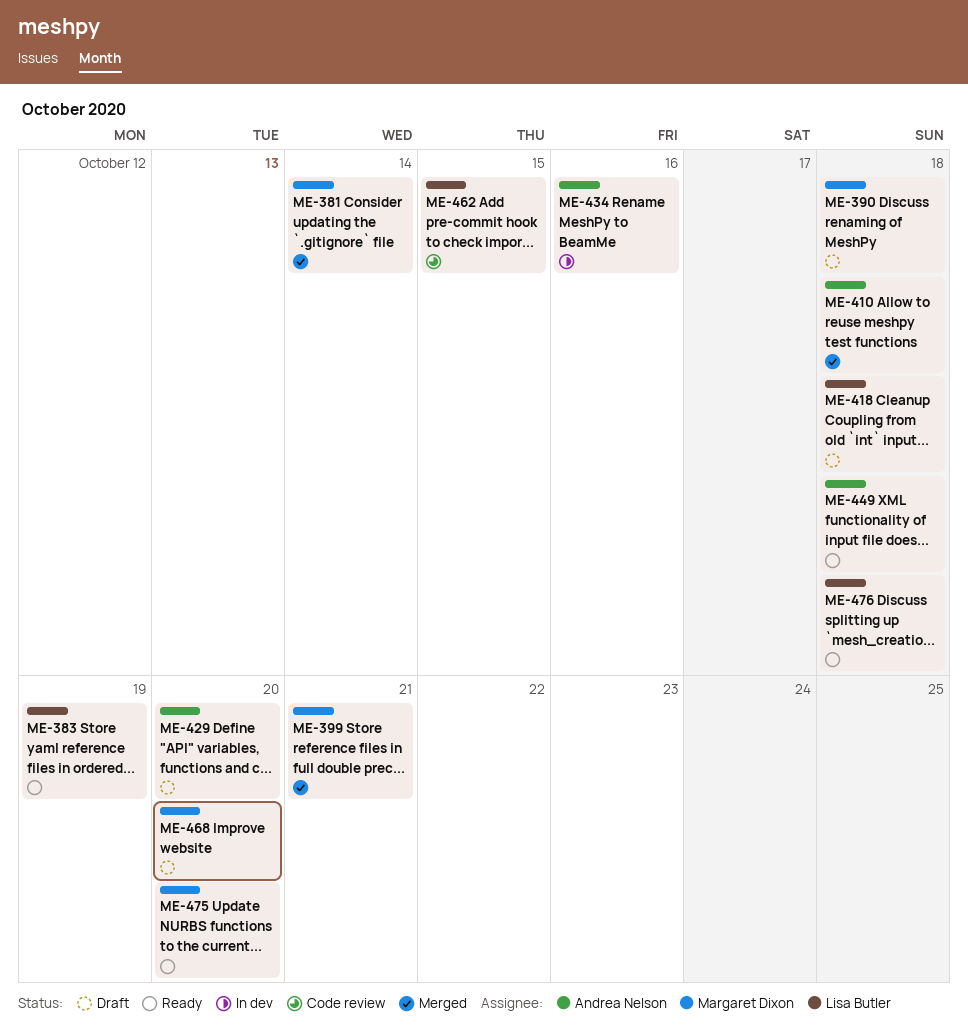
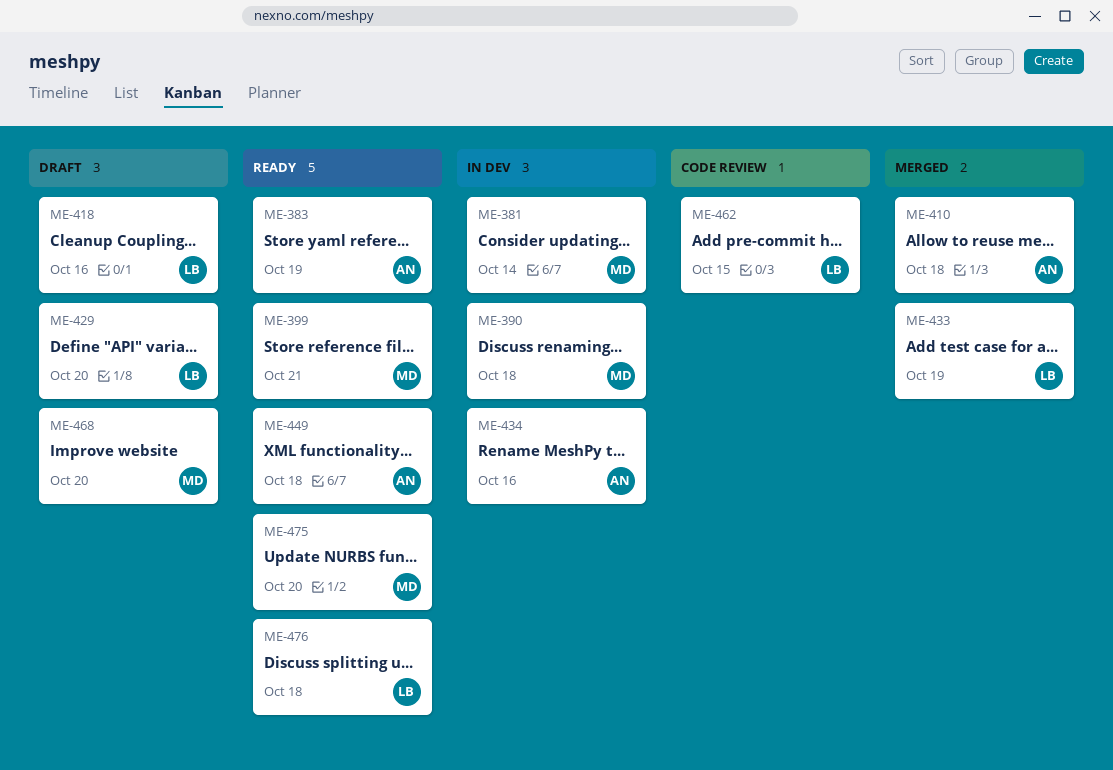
ME-381, status: Merged -> In dev
ME-383, owner: Lisa Butler -> Andrea Nelson
ME-390, status: Draft -> In dev
ME-399, status: Merged -> Ready
ME-418, due: Oct 18 -> Oct 16
ME-429, owner: Andrea Nelson -> Lisa Butler
ME-433: none -> present

